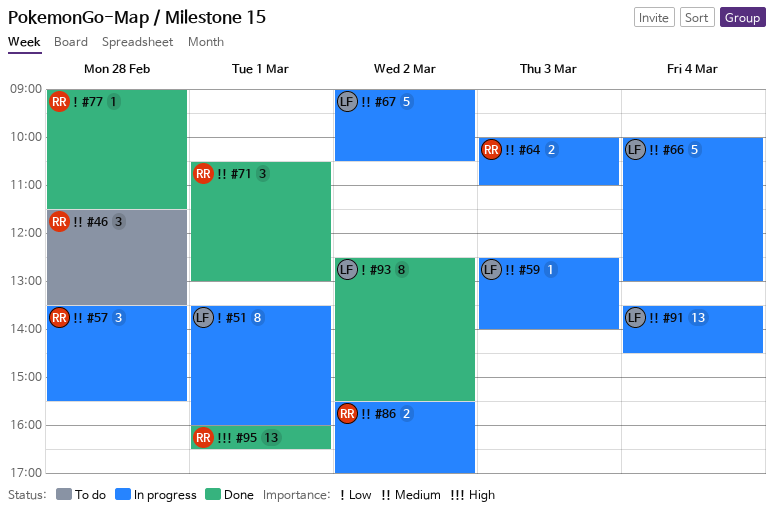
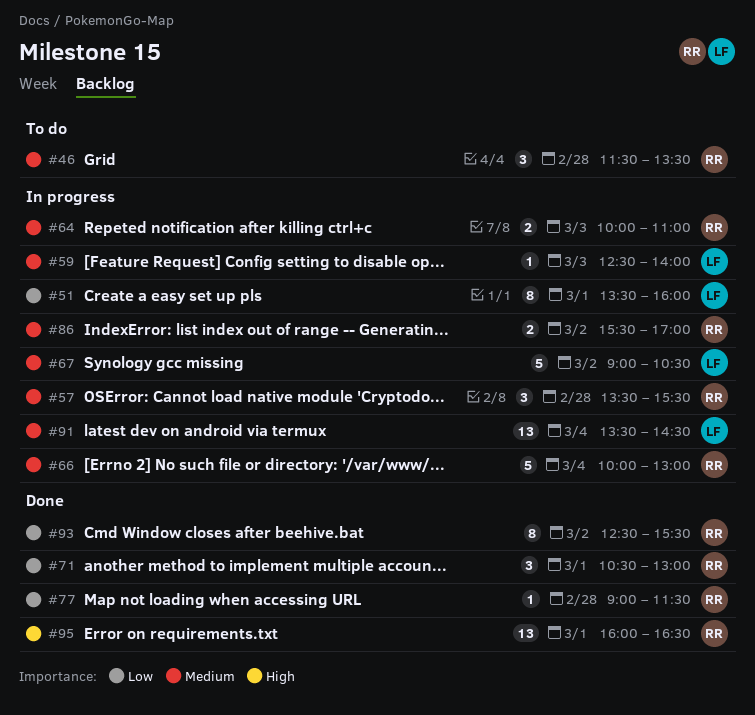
#66, owner: LF -> RR
#71, priority: Medium -> Low
#93, owner: LF -> RR

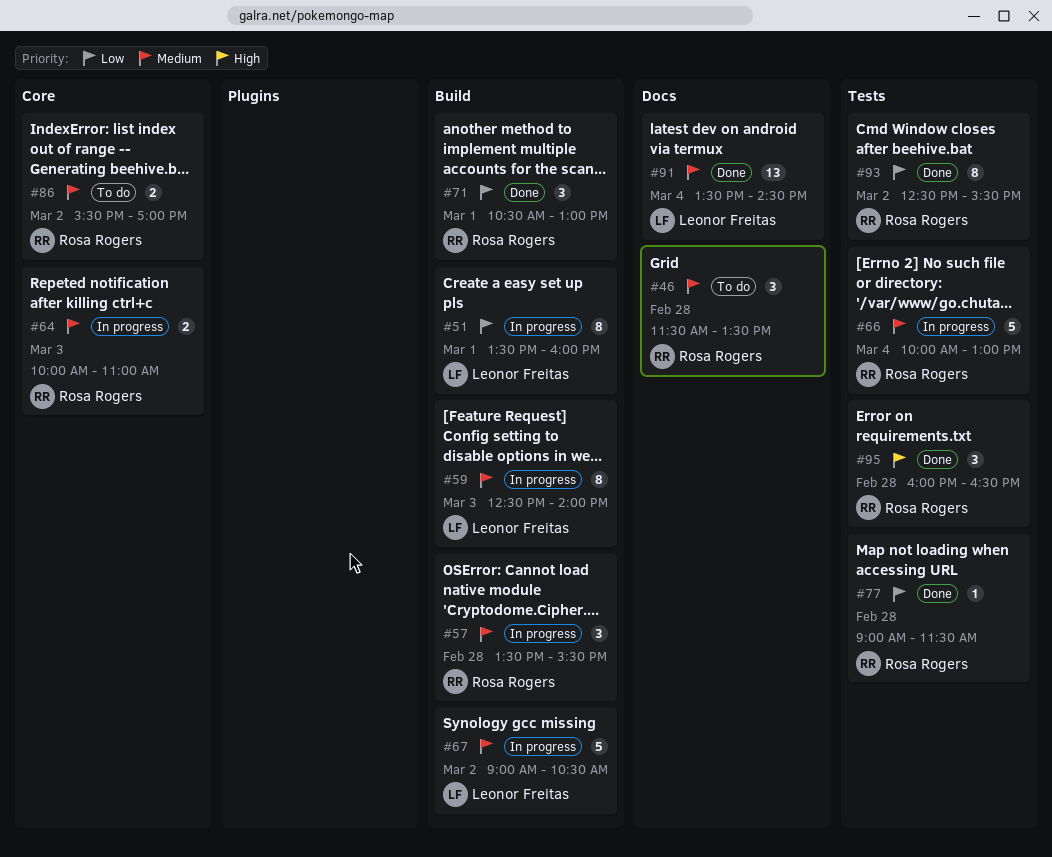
#59, estimate: 1 -> 8
#86, status: In progress -> To do
#91, status: In progress -> Done
#95, estimate: 13 -> 3
#95, day: Mar 1 -> Feb 28

